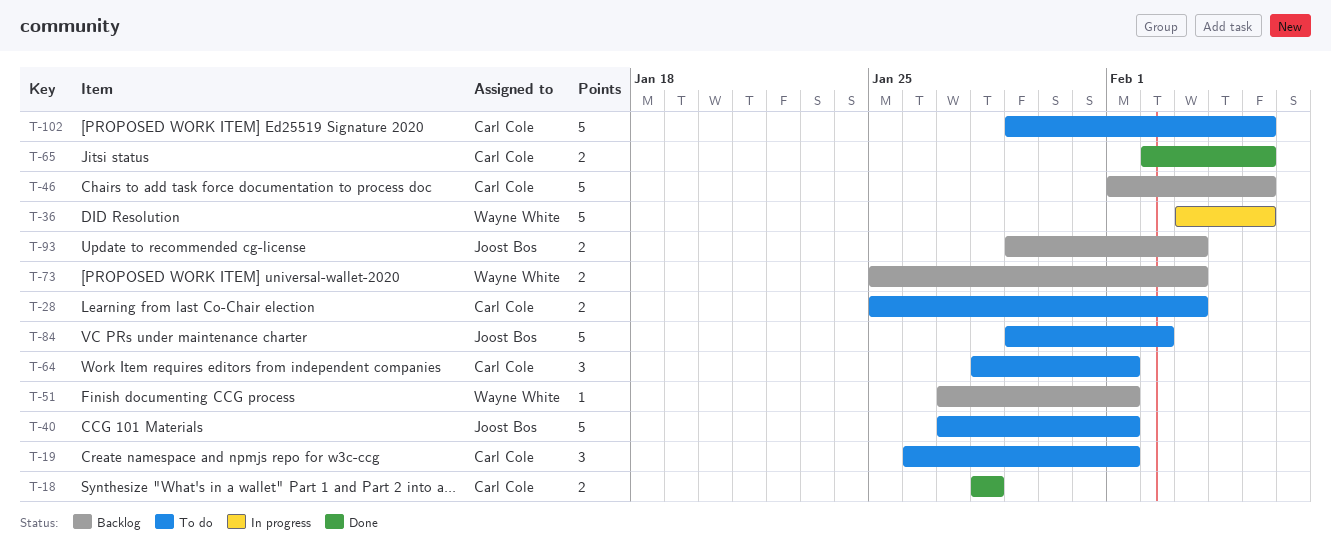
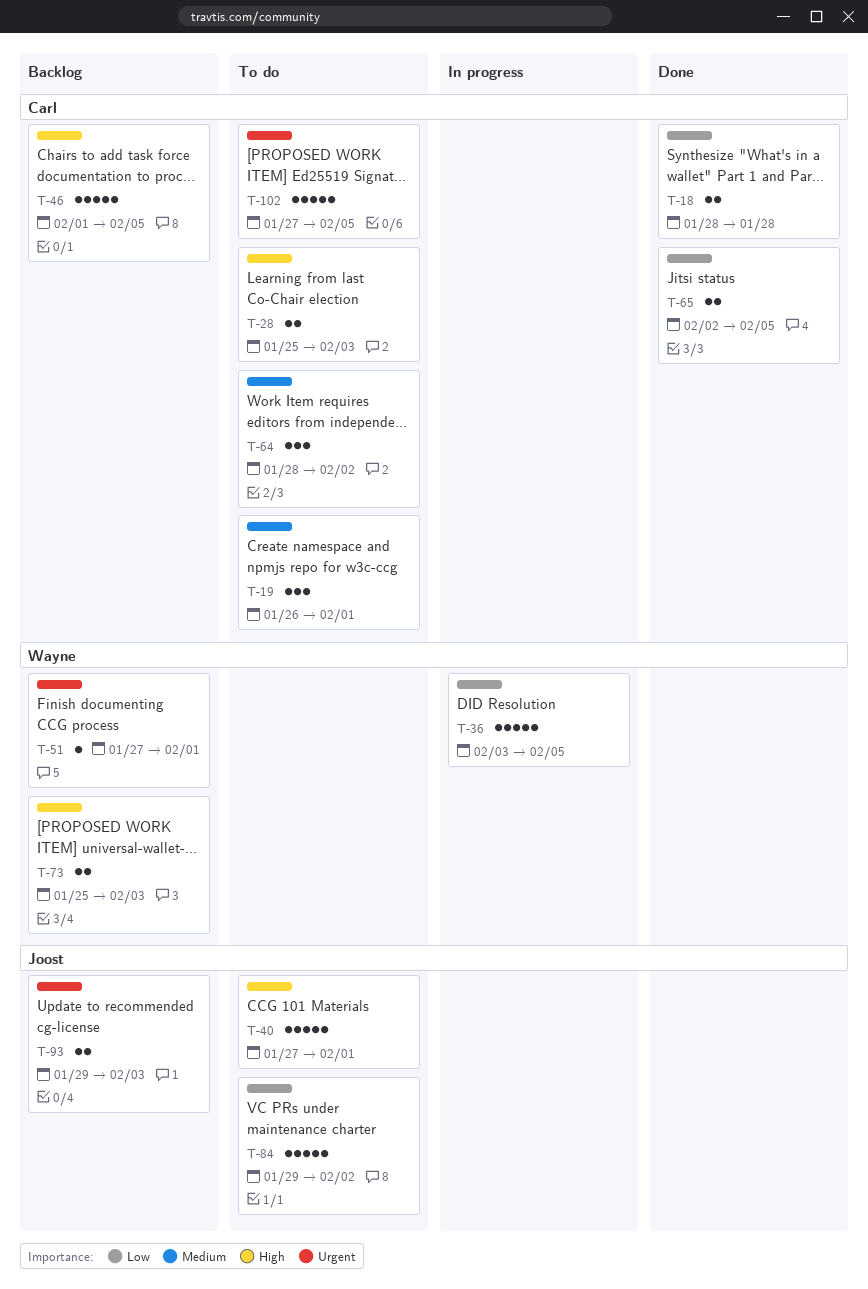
T-64, due: Feb 1 -> Feb 2
T-102, start: Jan 29 -> Jan 27

